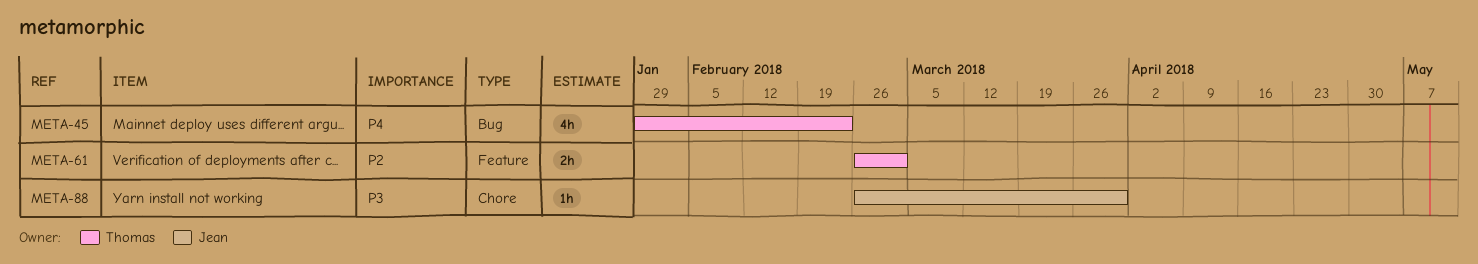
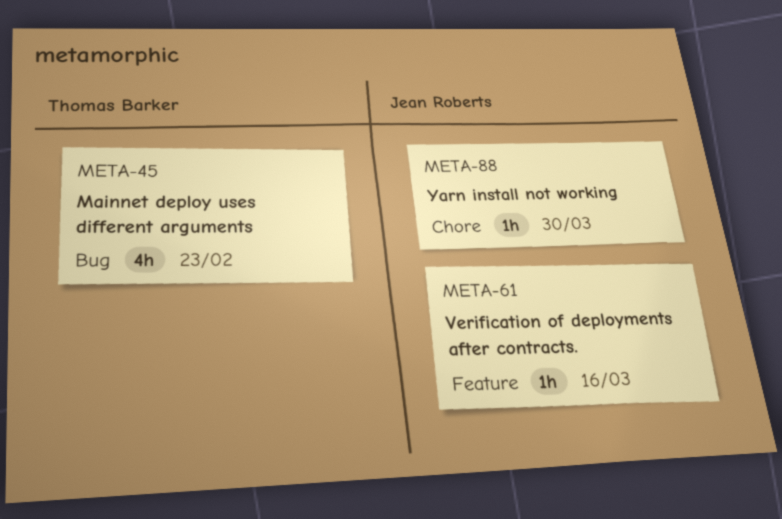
META-61, owner: Thomas Barker -> Jean Roberts
META-61, estimate: 2h -> 1h
META-61, due: Mar 2 -> Mar 16

